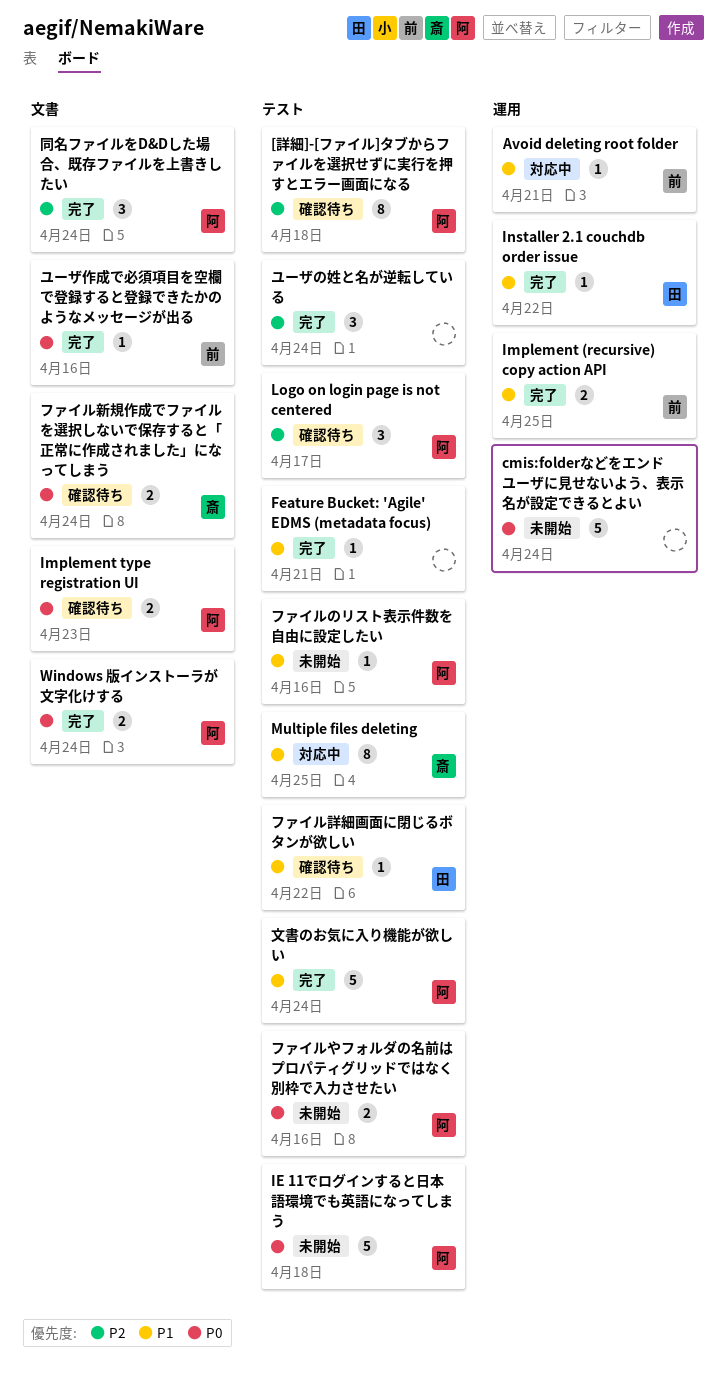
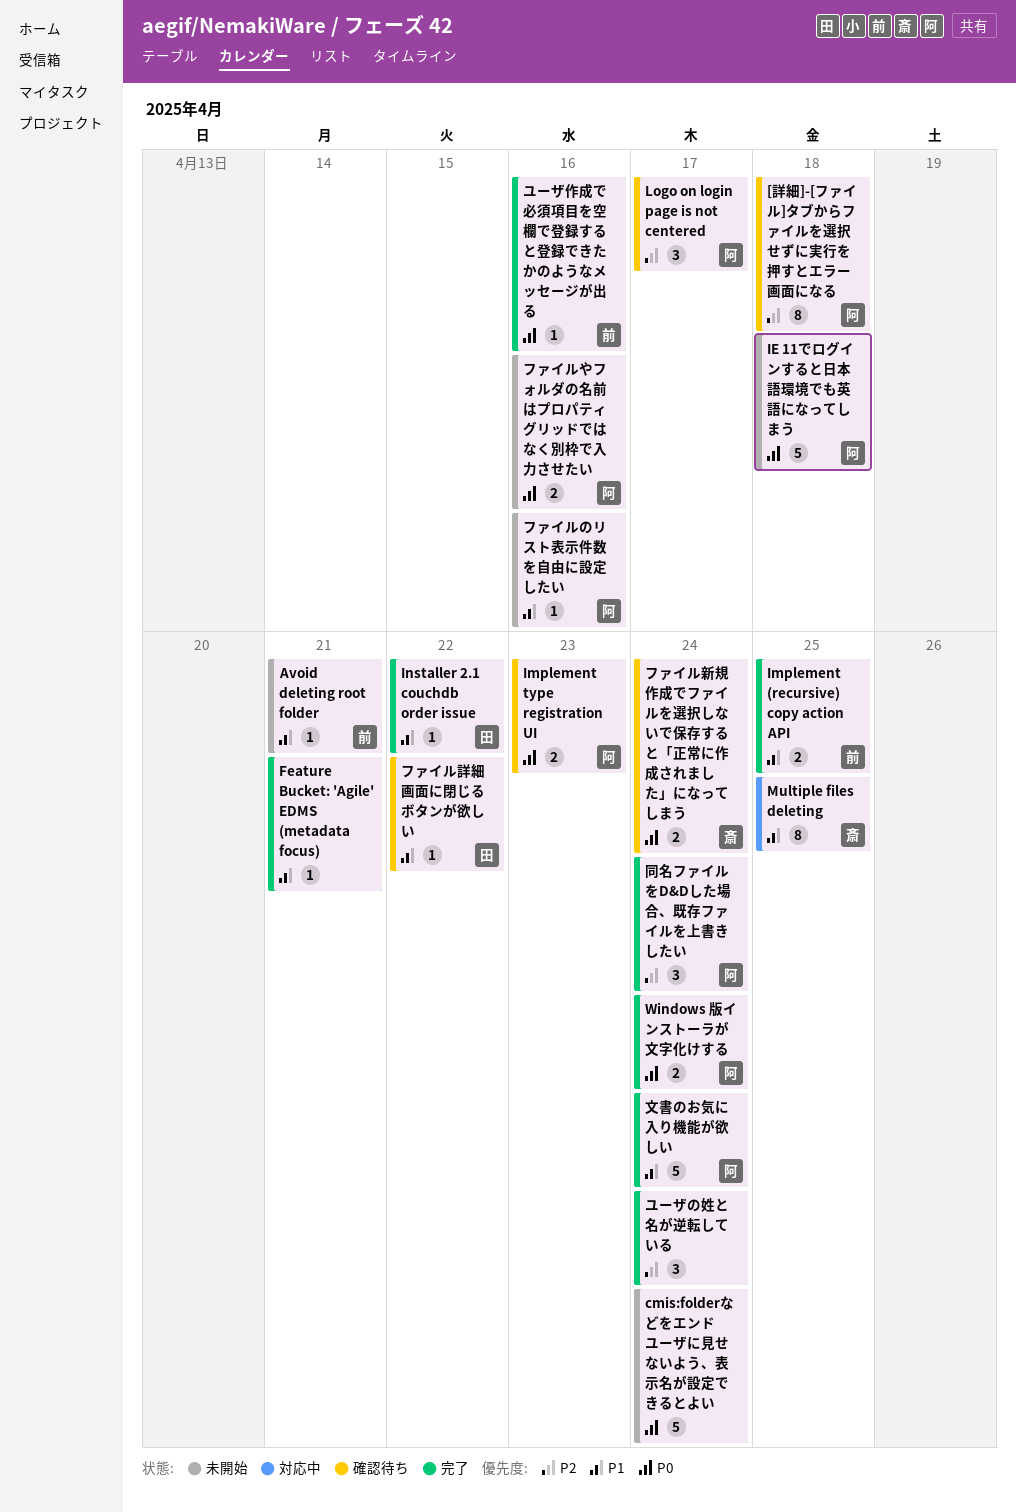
Avoid deleting root folder, status: 対応中 -> 未開始

